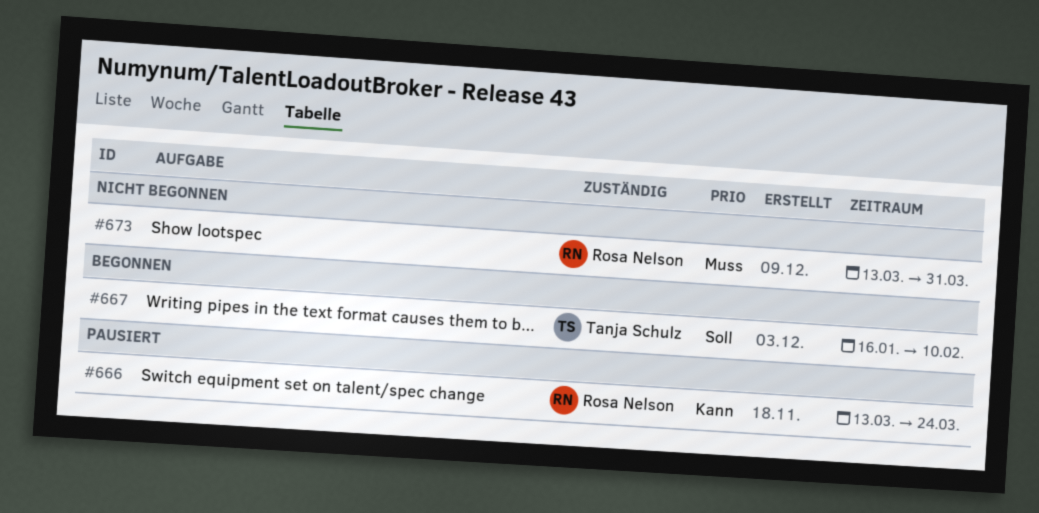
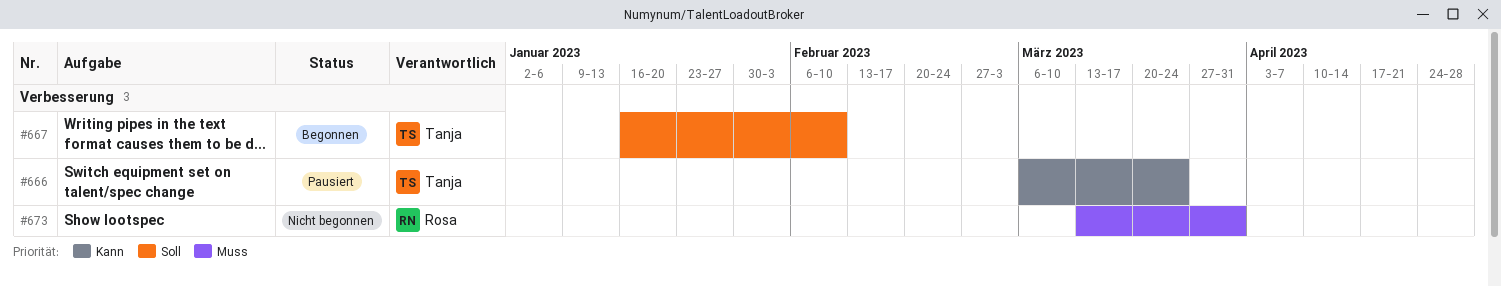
#666, owner: Rosa Nelson -> Tanja Schulz
#666, start: Mar 13 -> Mar 6

